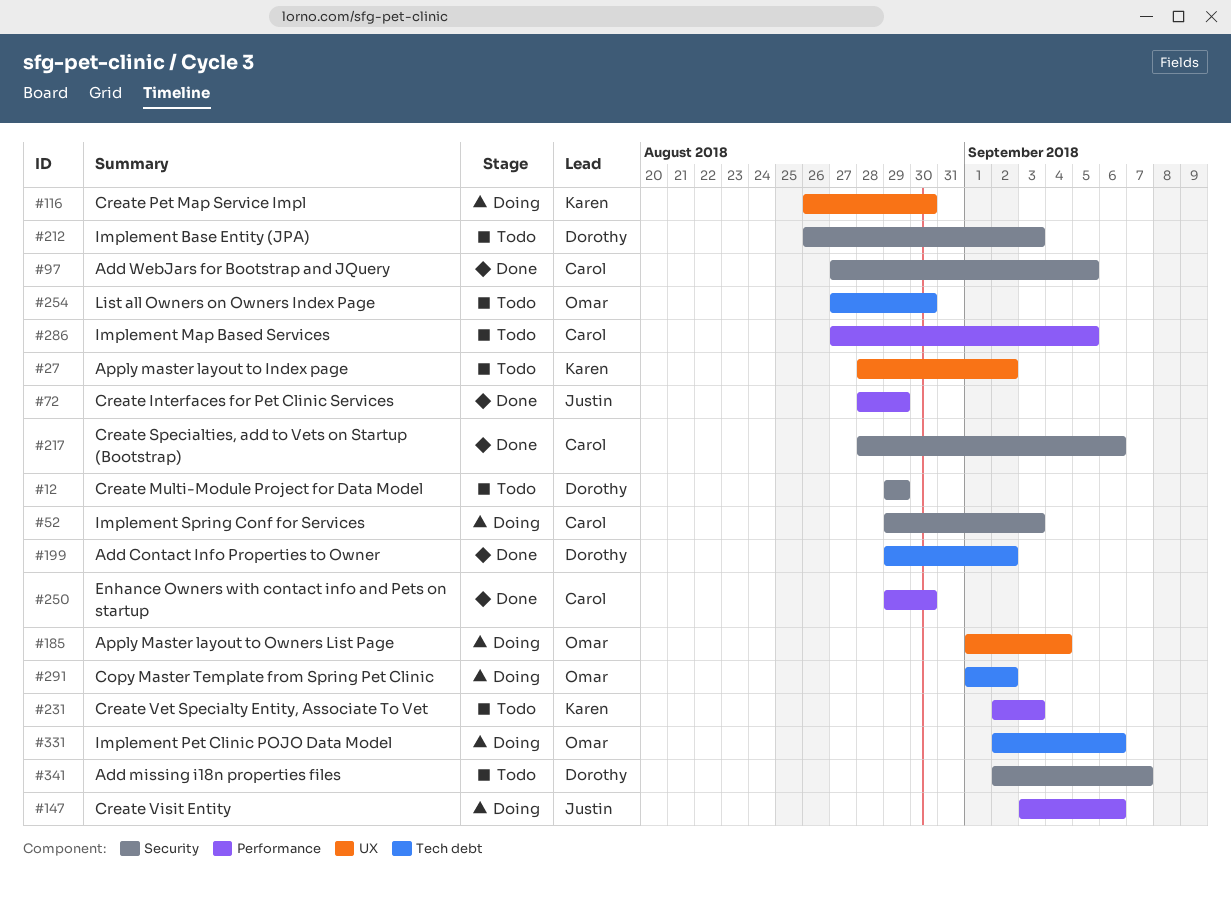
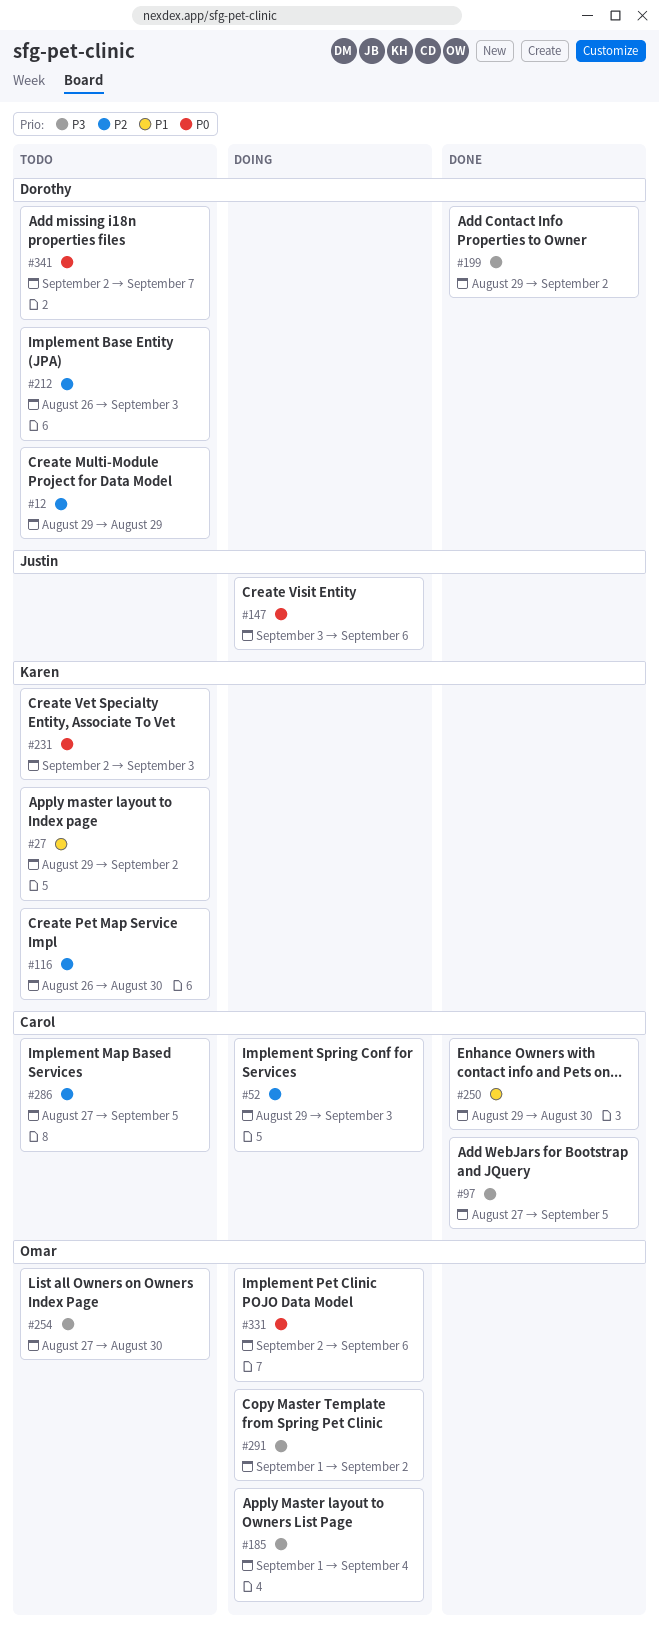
#27, start: Aug 28 -> Aug 29
#72: present -> none
#116, status: Doing -> Todo
#217: present -> none

